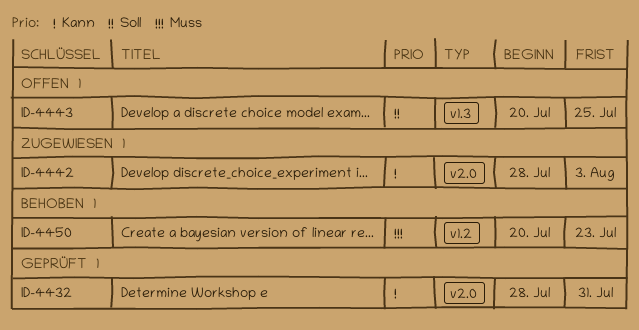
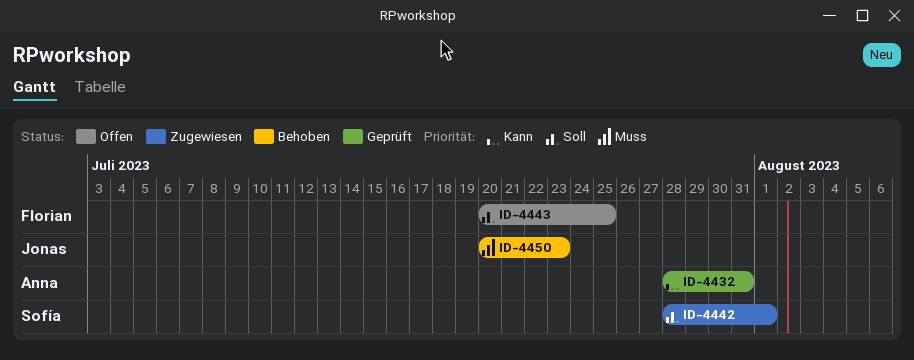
ID-4442, priority: Kann -> Soll
ID-4442, due: Aug 3 -> Aug 1

